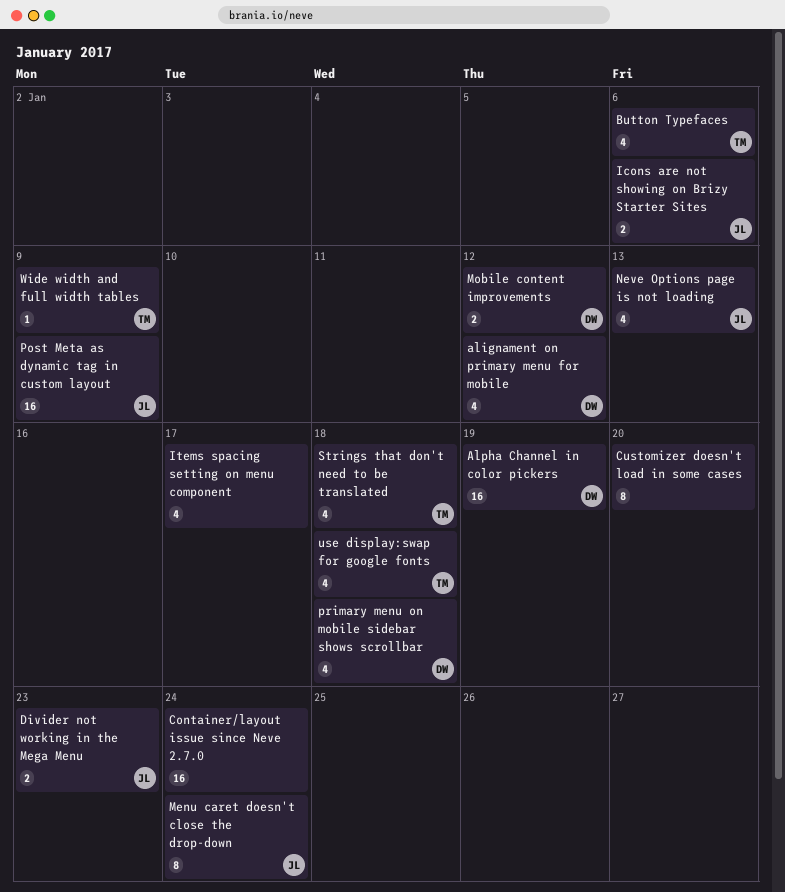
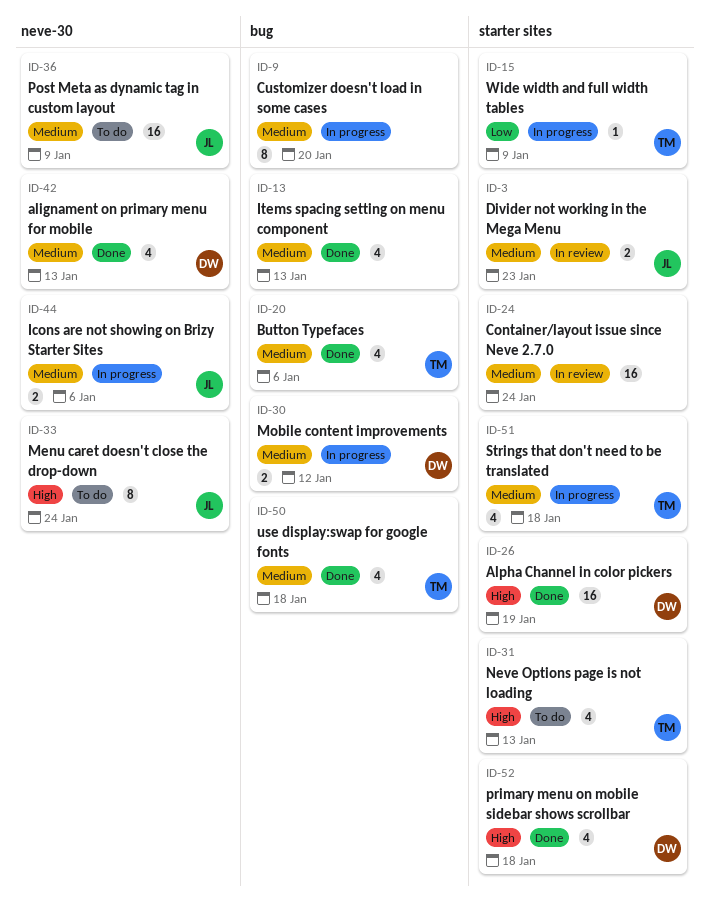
alignament on primary menu for mobile, due: Jan 12 -> Jan 13
Items spacing setting on menu component, due: Jan 17 -> Jan 13
Neve Options page is not loading, owner: JL -> TM

